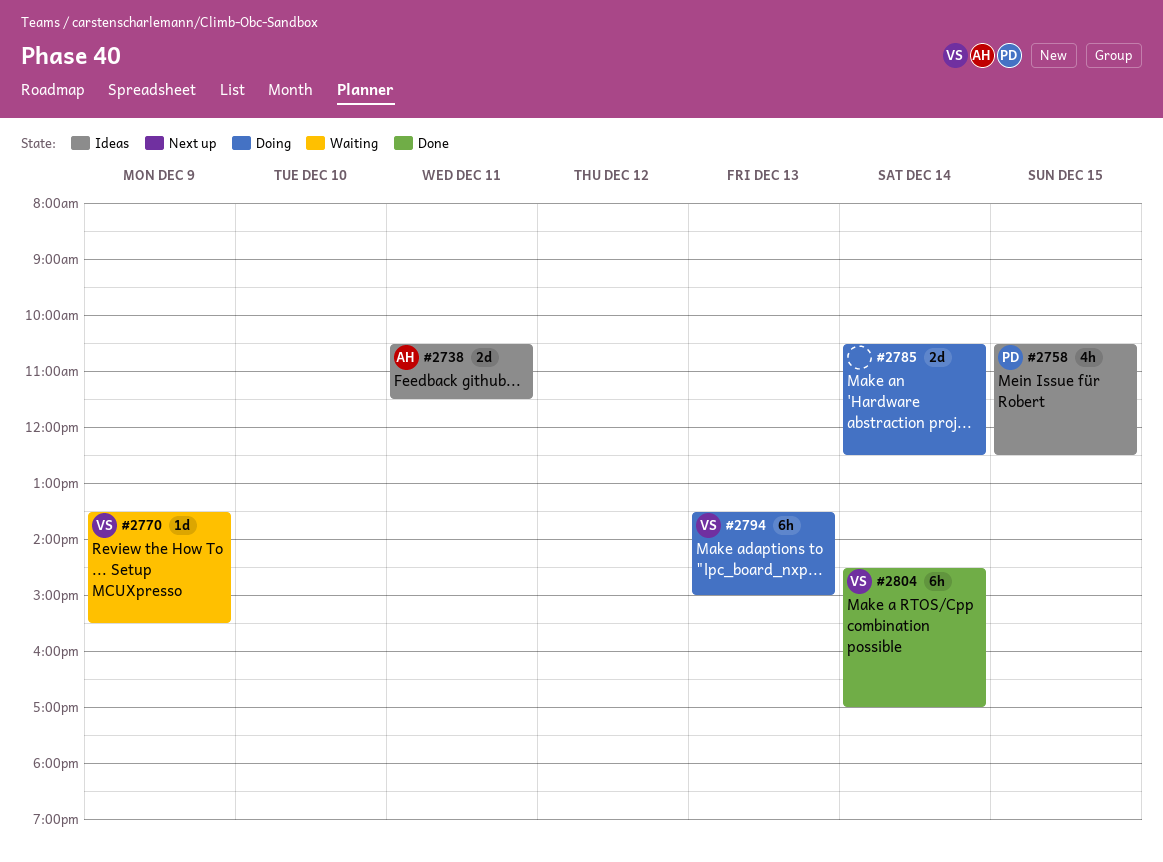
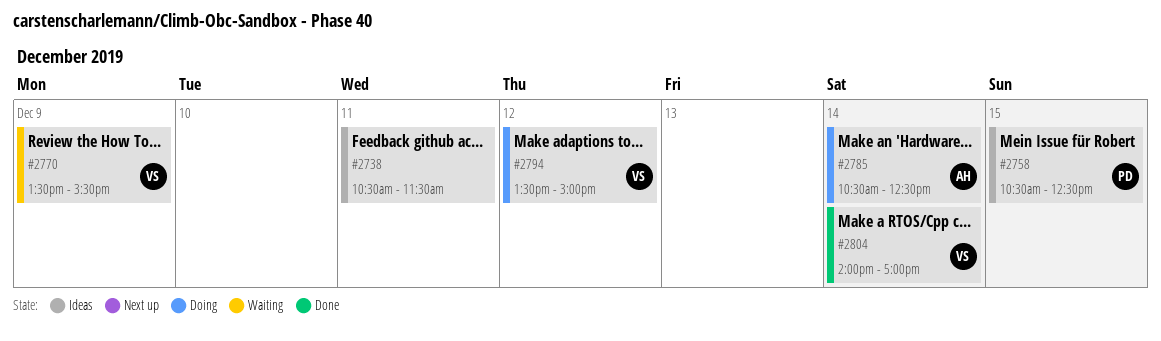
#2738, owner: AH -> none
#2785, owner: none -> AH
#2794, day: Dec 13 -> Dec 12
#2804, begins: 14:30 -> 14:00

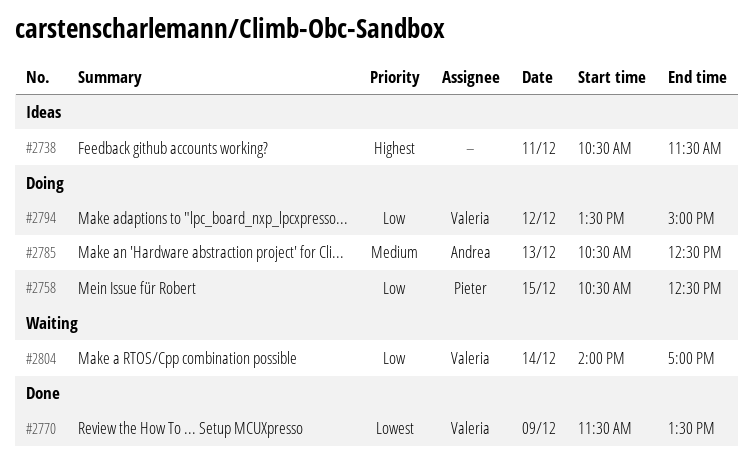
#2758, status: Ideas -> Doing
#2770, status: Waiting -> Done
#2770, begins: 13:30 -> 11:30
#2770, ends: 15:30 -> 13:30
#2785, day: Dec 14 -> Dec 13
#2804, status: Done -> Waiting

